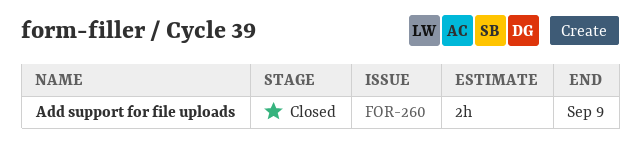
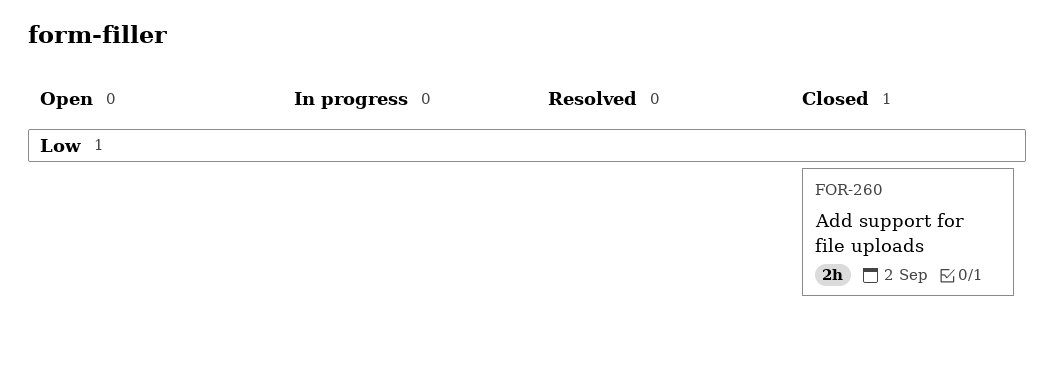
FOR-260, due: Sep 9 -> Sep 2

